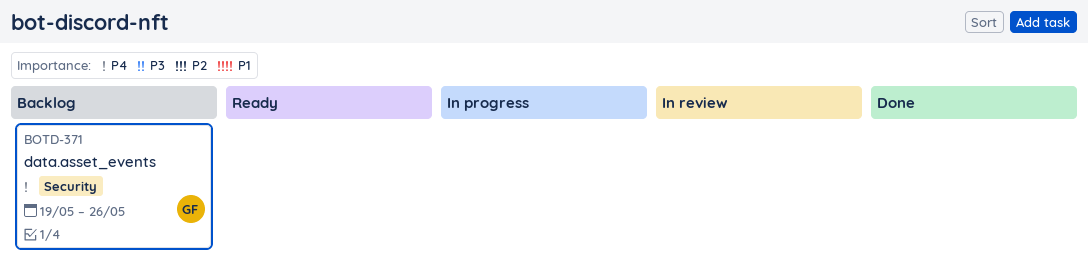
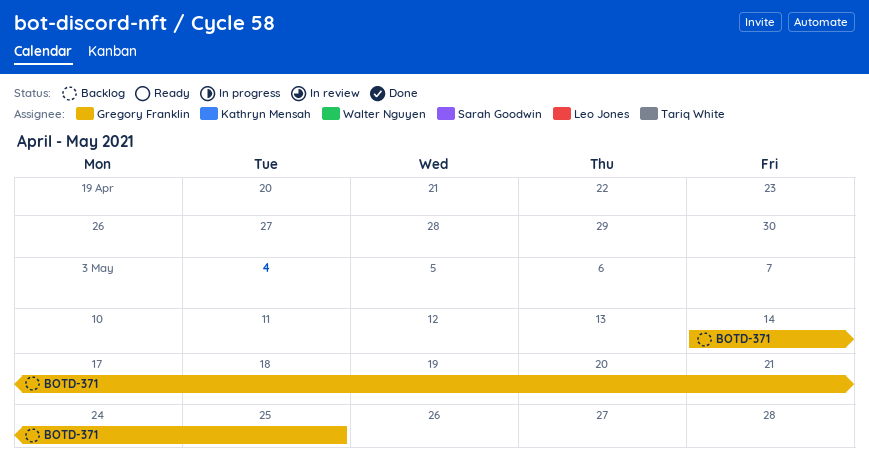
BOTD-371, start: May 19 -> May 14
BOTD-371, due: May 26 -> May 25

